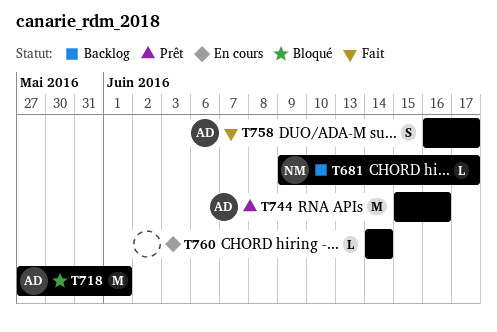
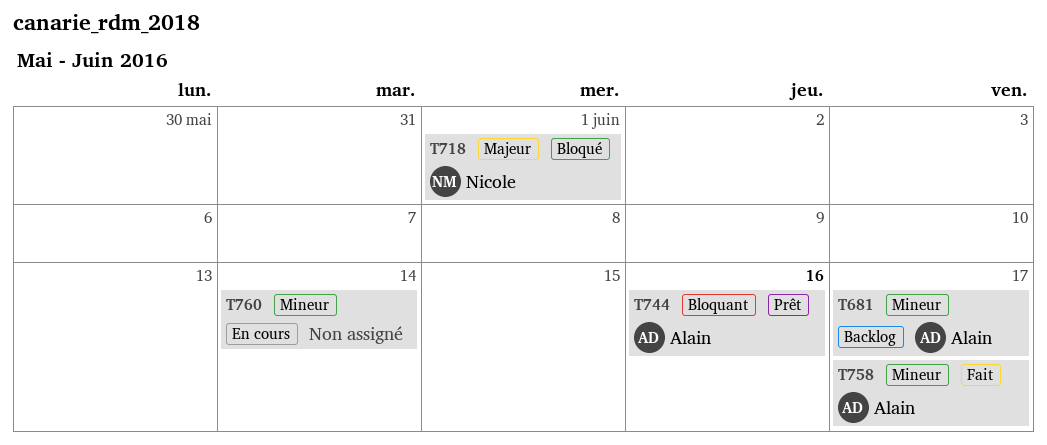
T681, owner: Nicole -> Alain
T718, owner: Alain -> Nicole

